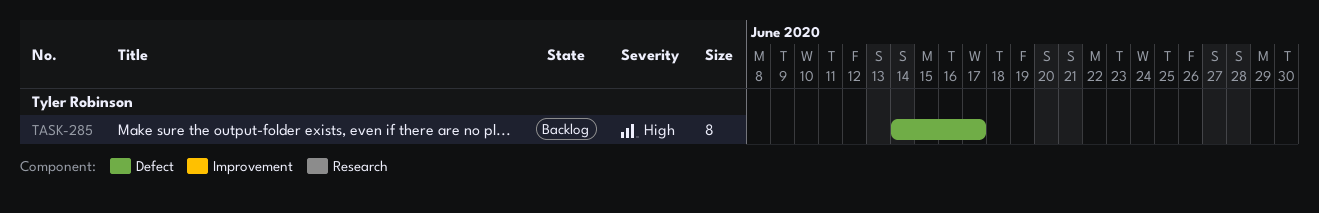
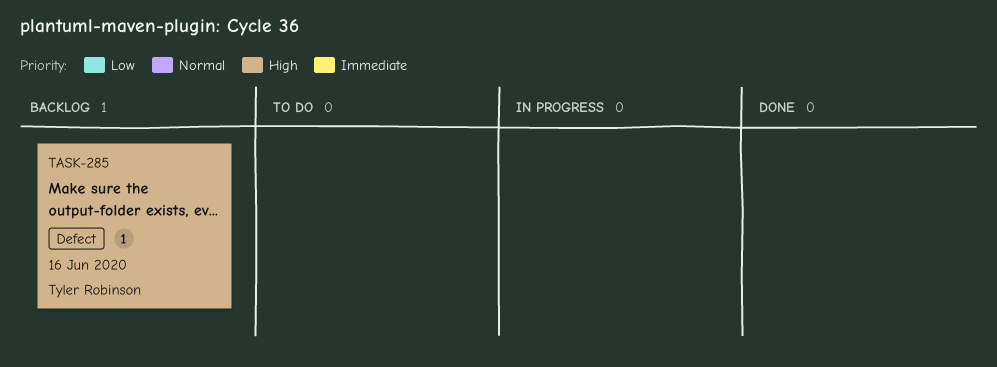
TASK-285, estimate: 8 -> 1
TASK-285, due: Jun 17 -> Jun 16

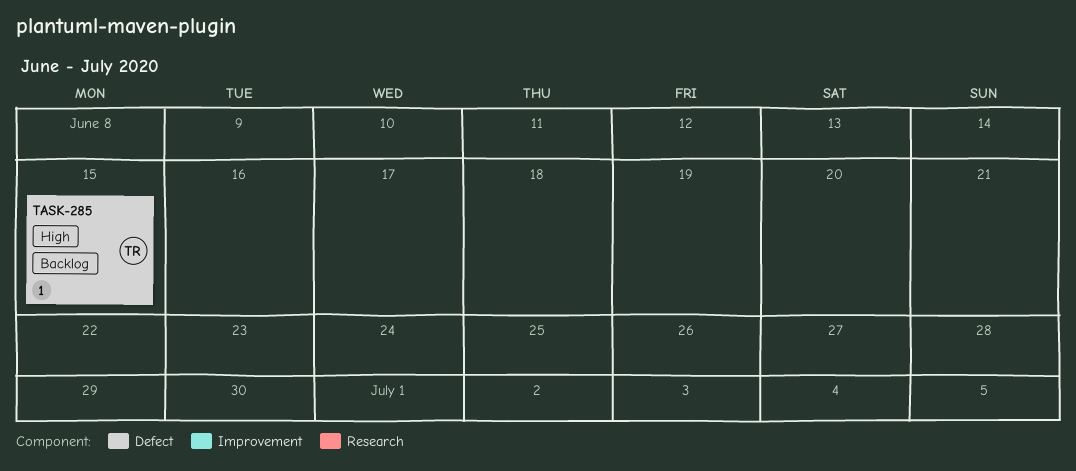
TASK-285, due: Jun 16 -> Jun 15

